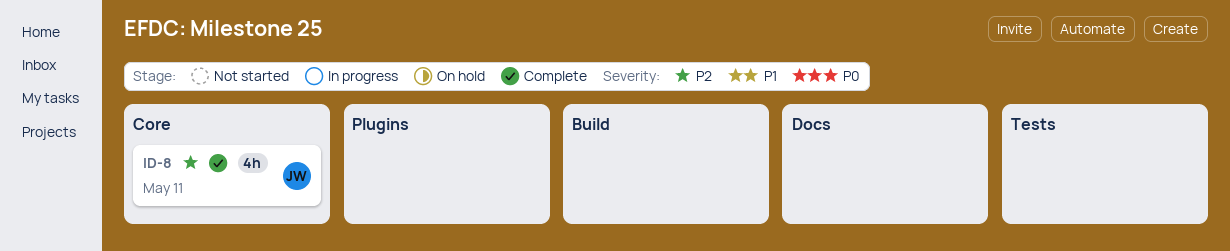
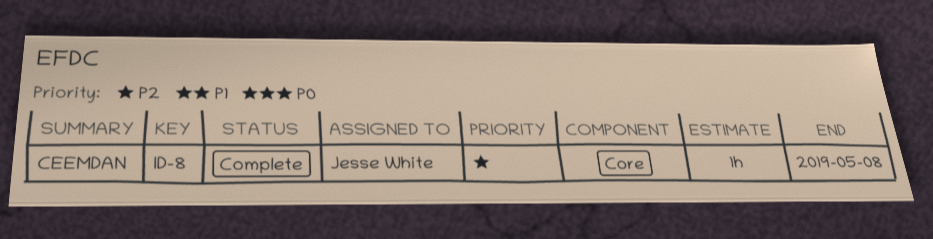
ID-8, estimate: 4h -> 1h
ID-8, due: May 11 -> May 8

